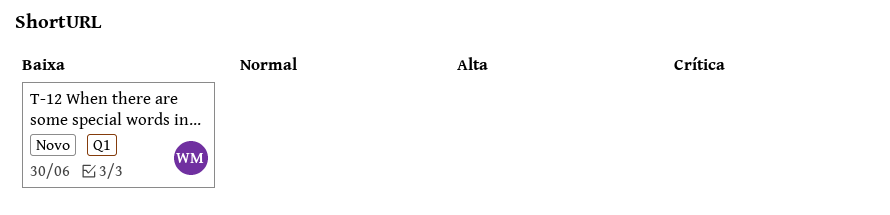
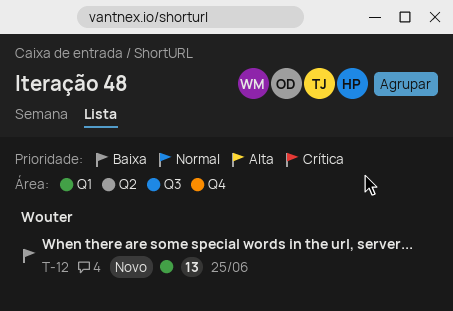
T-12, due: Jun 30 -> Jun 25

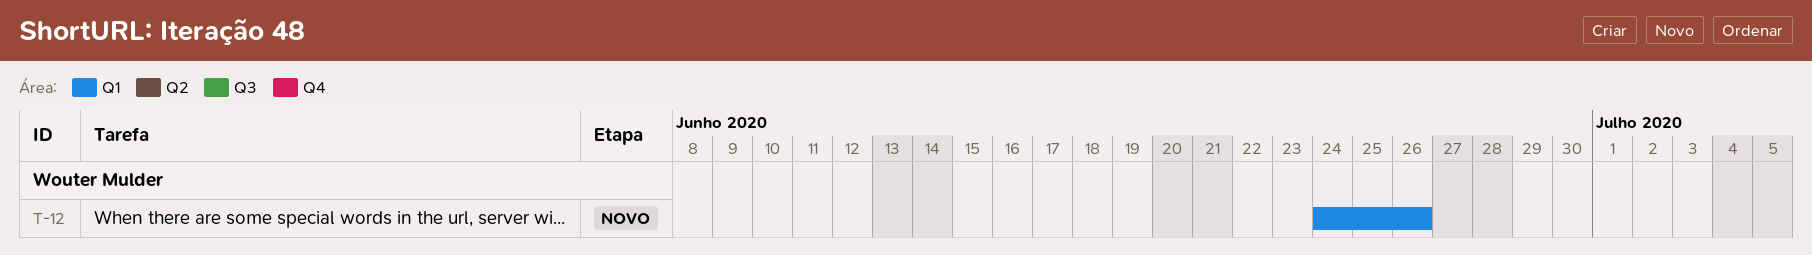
T-12, due: Jun 25 -> Jun 26

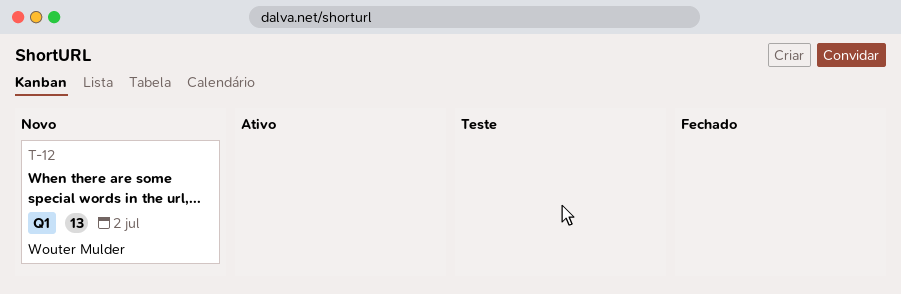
T-12, due: Jun 26 -> Jul 2

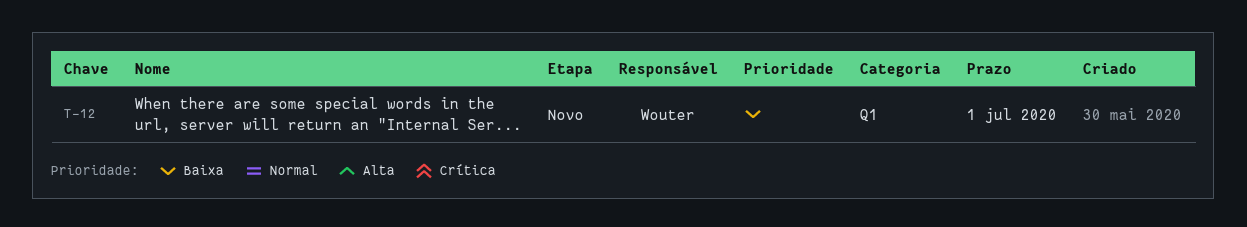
T-12, due: Jul 2 -> Jul 1

